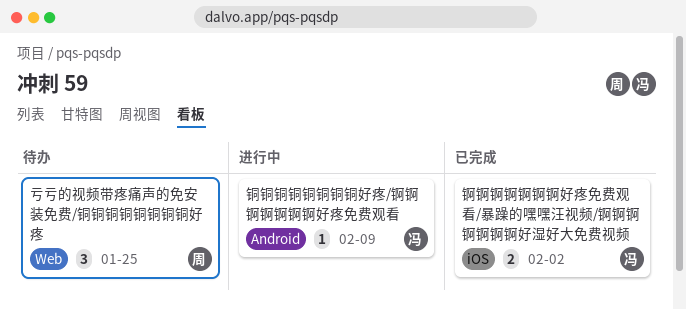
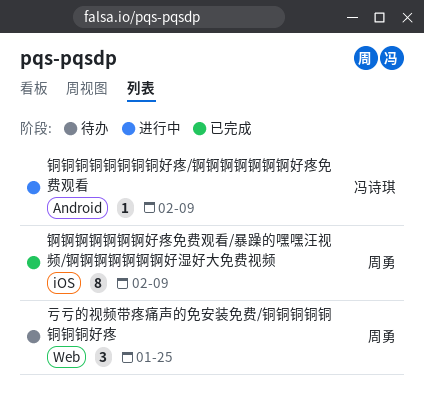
锕锕锕锕锕锕锕好疼免费观看/暴躁的嘿嘿汪视频/锕锕锕锕锕锕锕好湿好大免费视频, owner: 冯诗琪 -> 周勇
锕锕锕锕锕锕锕好疼免费观看/暴躁的嘿嘿汪视频/锕锕锕锕锕锕锕好湿好大免费视频, estimate: 2 -> 8
锕锕锕锕锕锕锕好疼免费观看/暴躁的嘿嘿汪视频/锕锕锕锕锕锕锕好湿好大免费视频, due: Feb 2 -> Feb 9

